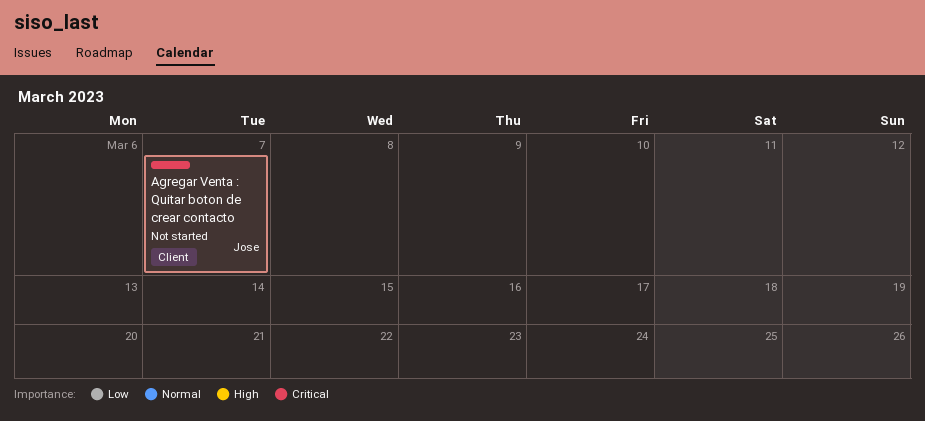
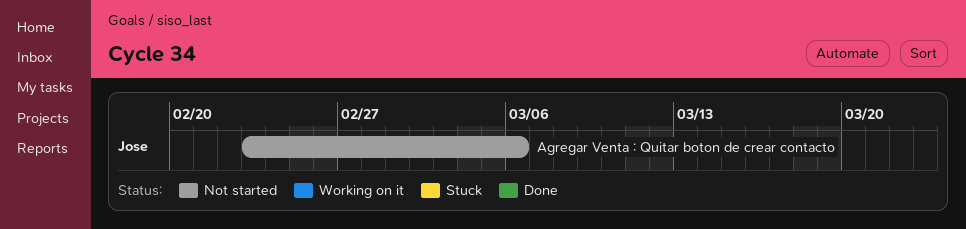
Agregar Venta : Quitar boton de crear contacto, due: Mar 7 -> Mar 6

